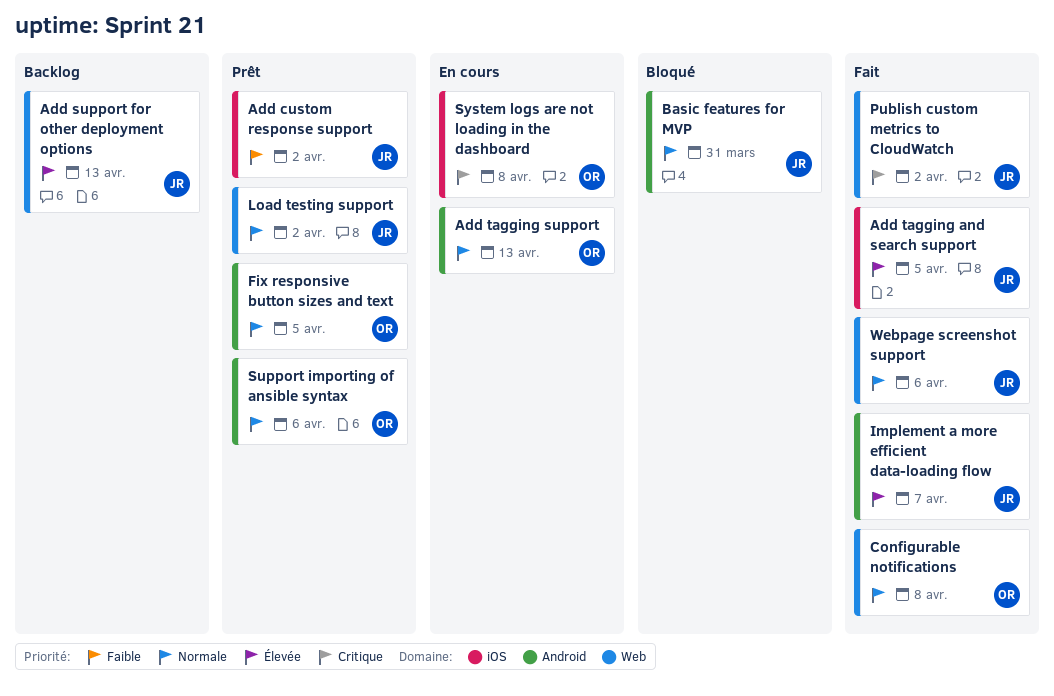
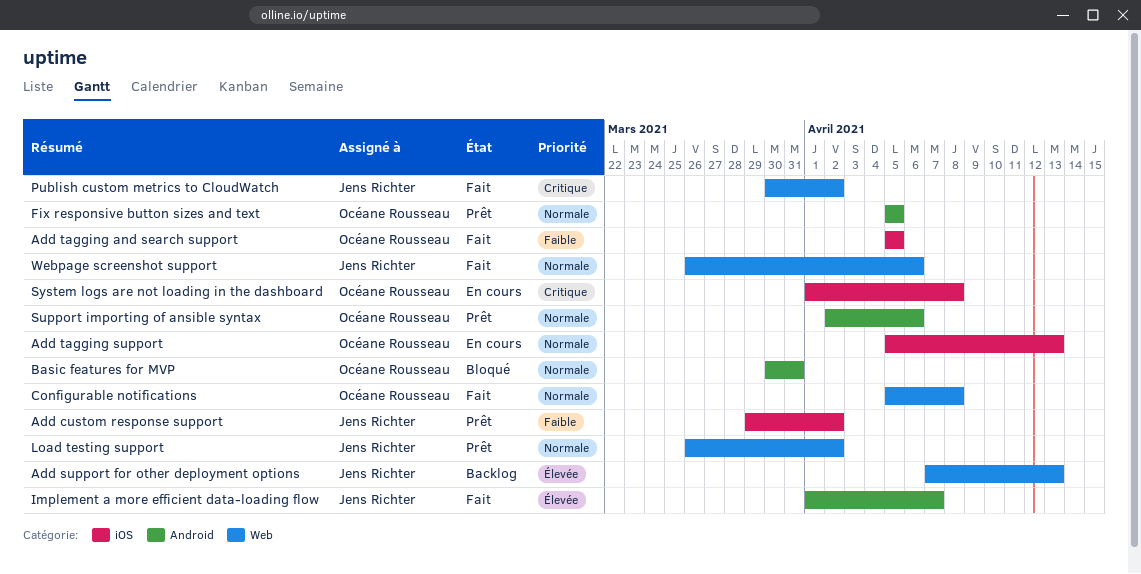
Add tagging and search support, owner: Jens Richter -> Océane Rousseau
Add tagging and search support, priority: Élevée -> Faible
Add tagging support, label: Android -> iOS
Basic features for MVP, owner: Jens Richter -> Océane Rousseau

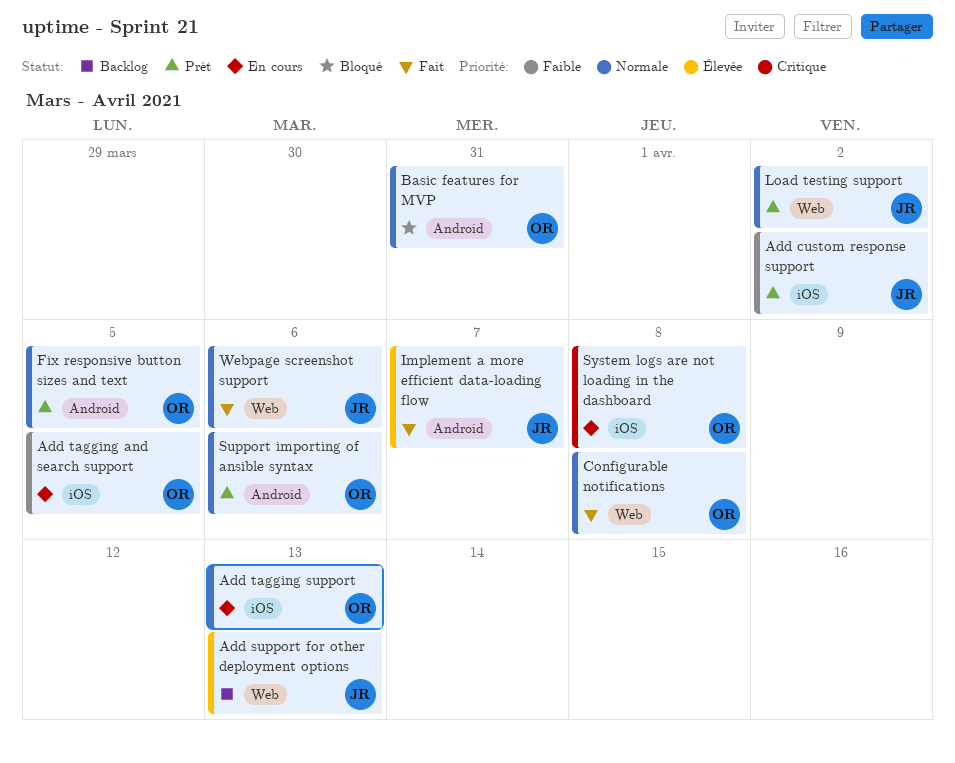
Add tagging and search support, status: Fait -> En cours
Publish custom metrics to CloudWatch: present -> none

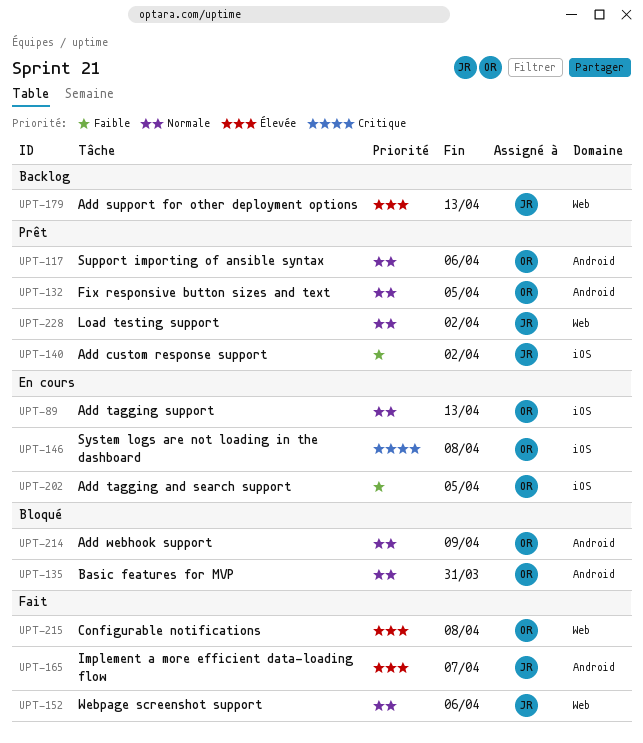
Add webhook support: none -> present
Configurable notifications, priority: Normale -> Élevée

